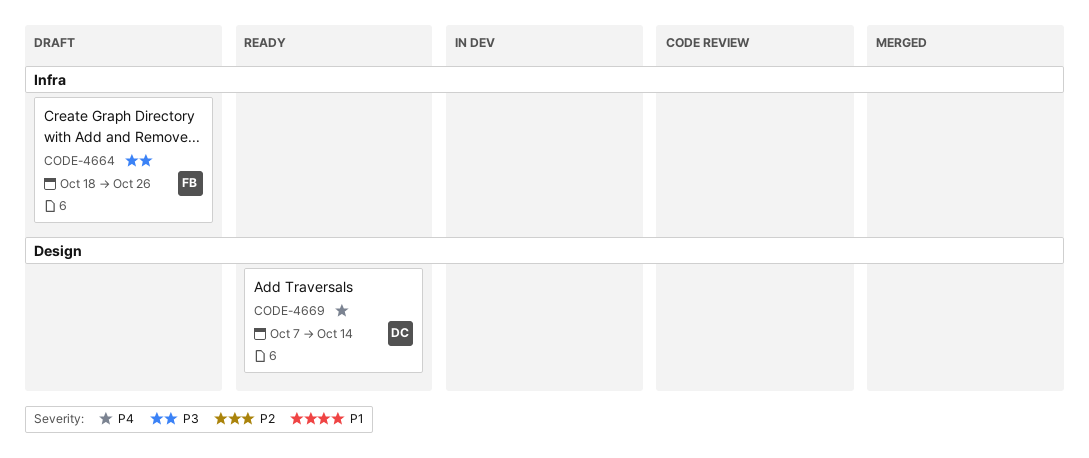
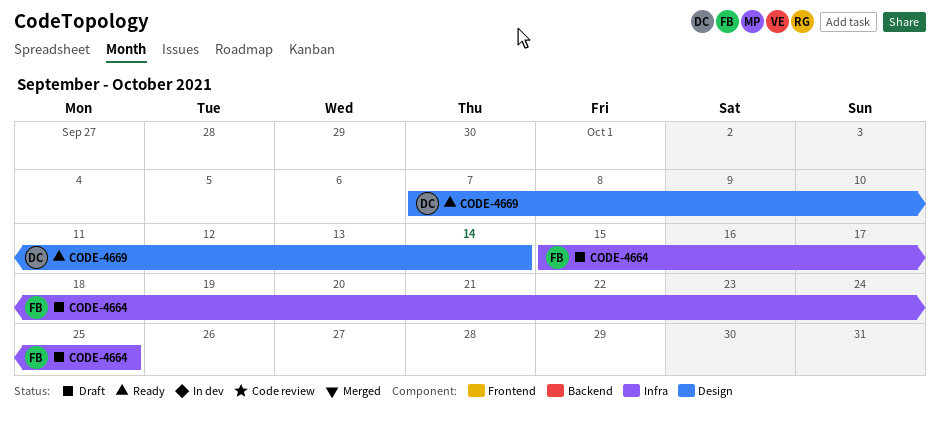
CODE-4664, start: Oct 18 -> Oct 15
CODE-4664, due: Oct 26 -> Oct 25

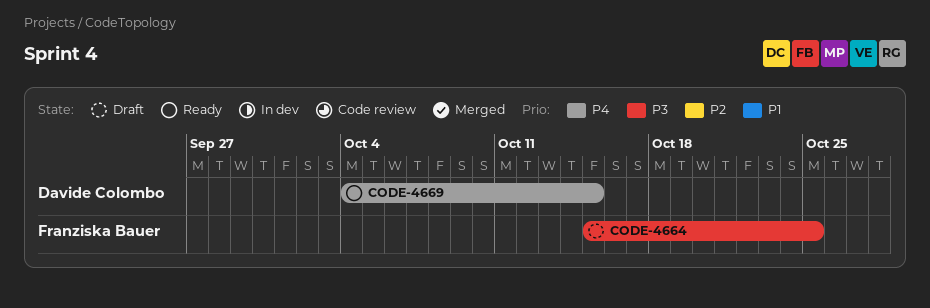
CODE-4669, start: Oct 7 -> Oct 4
CODE-4669, due: Oct 14 -> Oct 15

